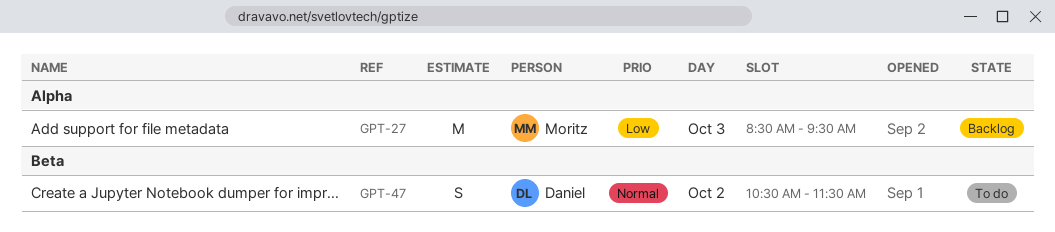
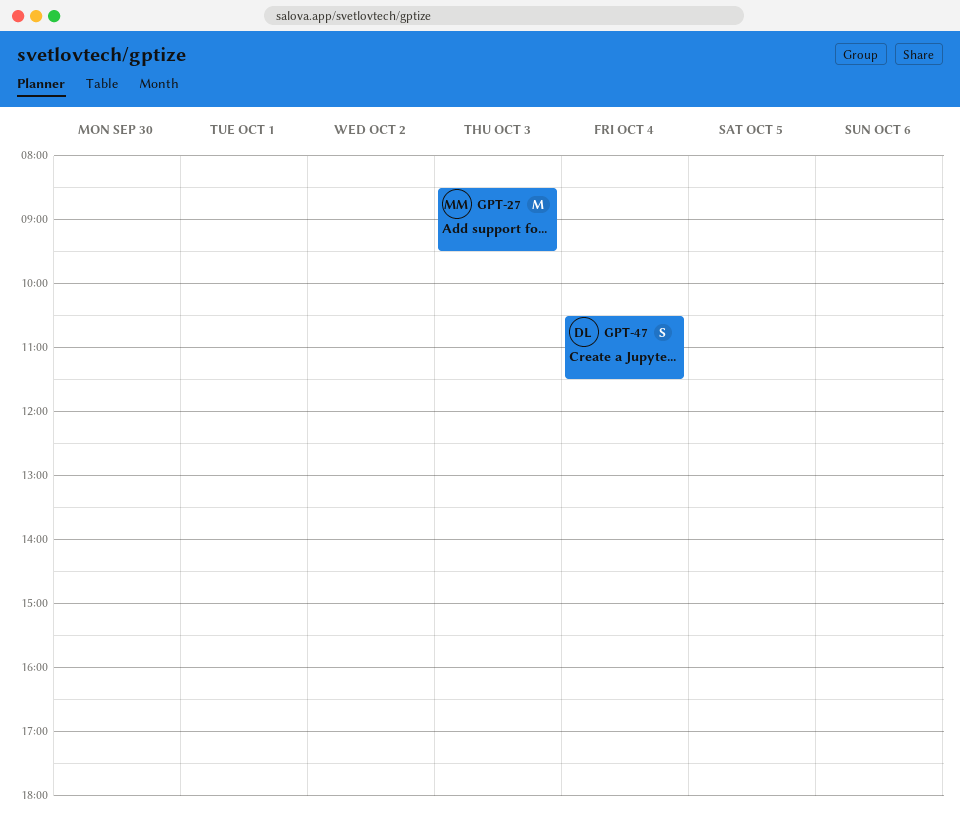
GPT-47, day: Oct 2 -> Oct 4

